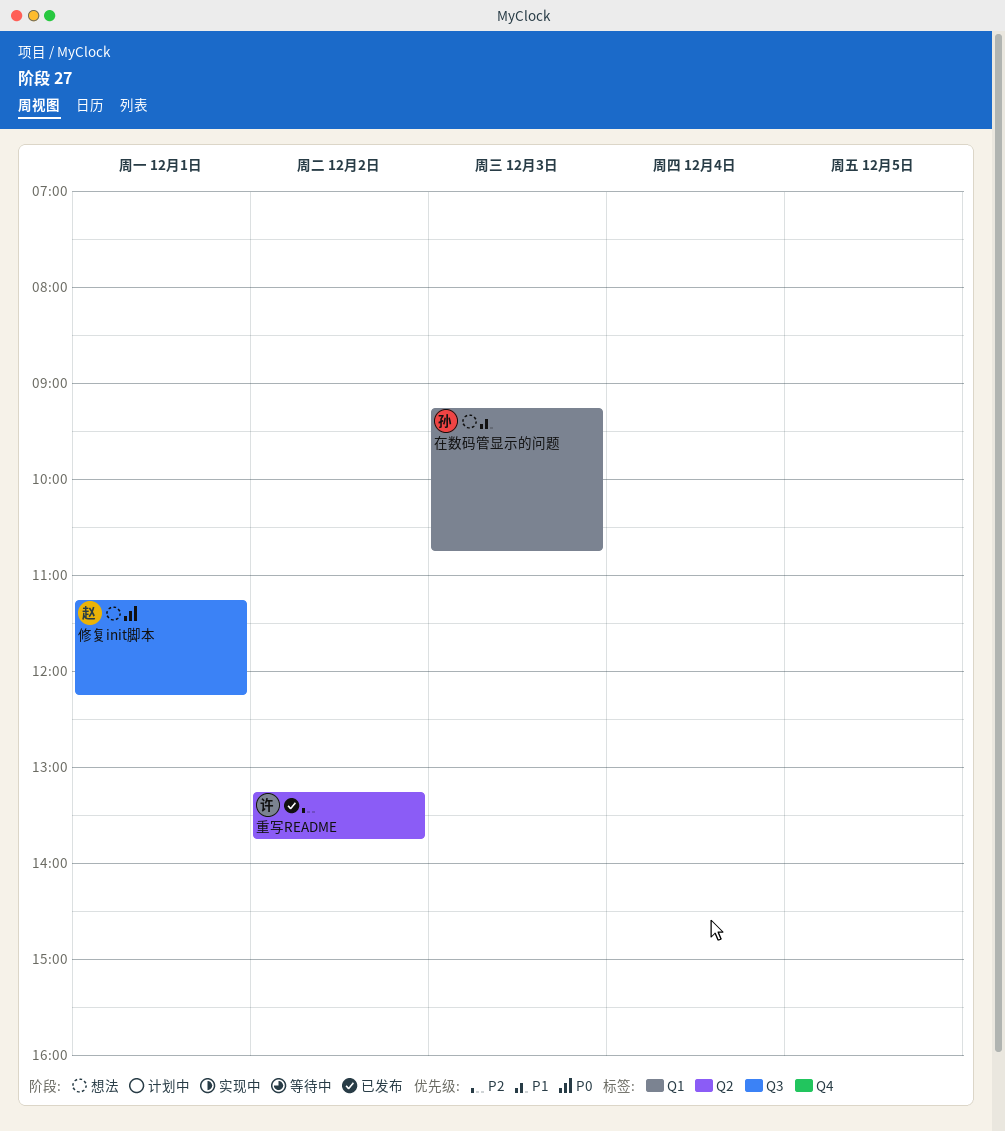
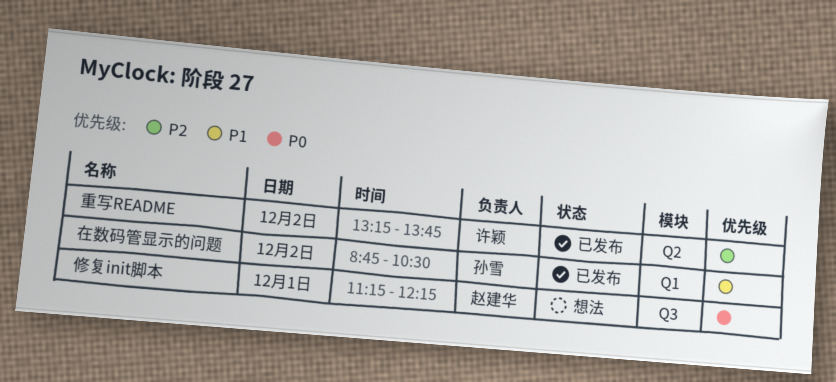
在数码管显示的问题, status: 想法 -> 已发布
在数码管显示的问题, day: Dec 3 -> Dec 2
在数码管显示的问题, begins: 09:15 -> 08:45
在数码管显示的问题, ends: 10:45 -> 10:30

